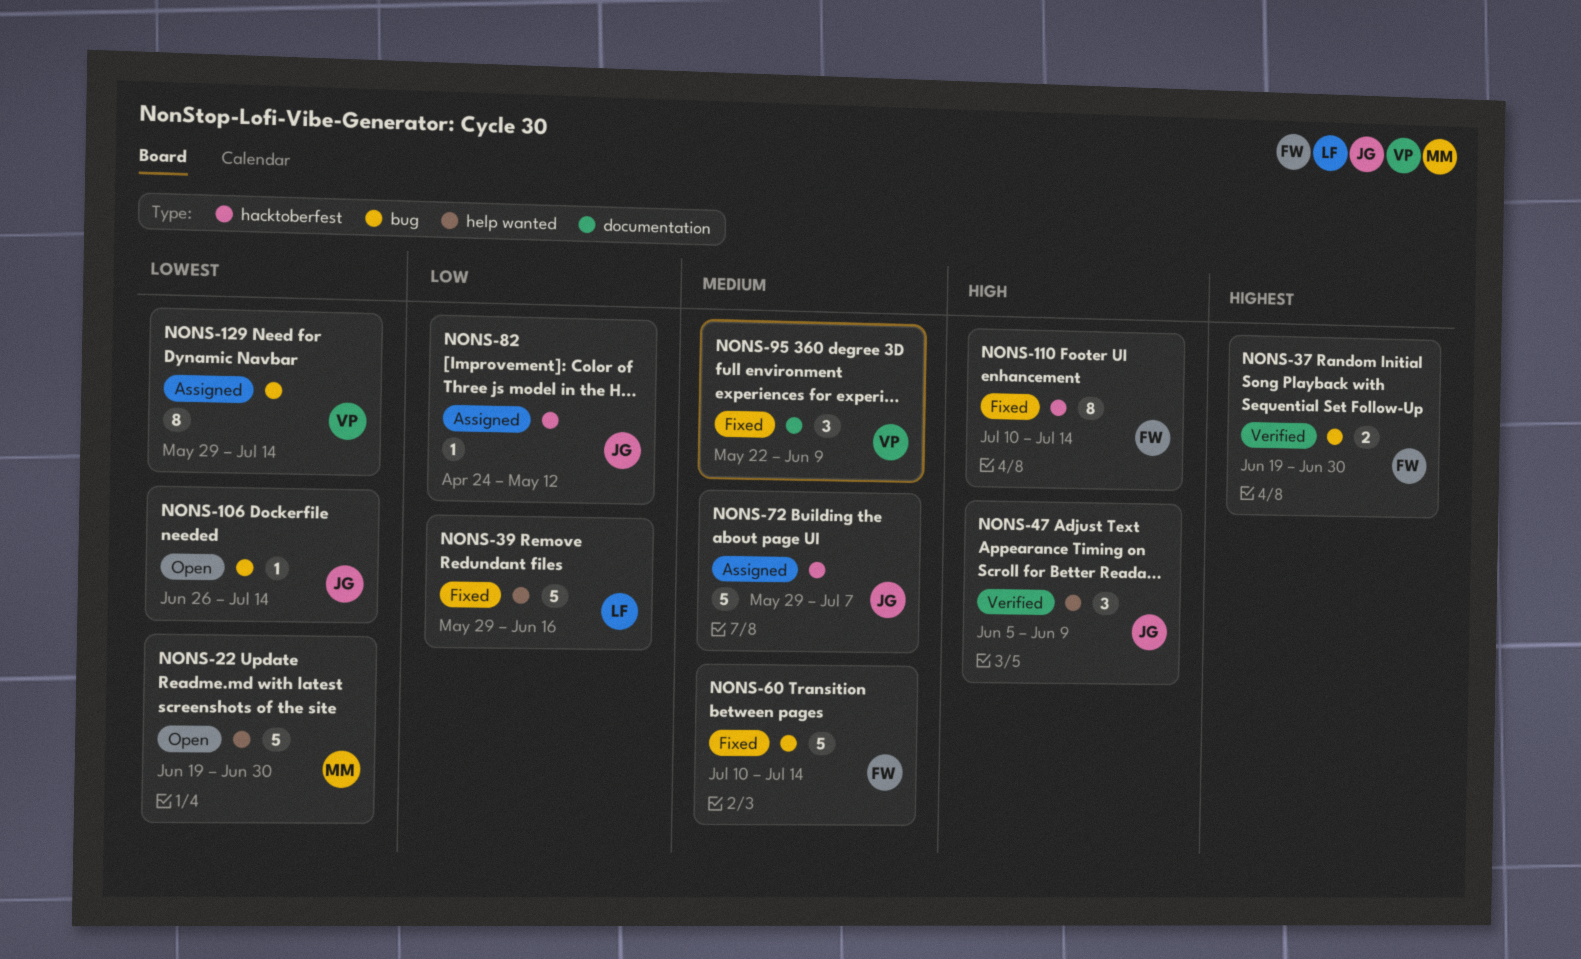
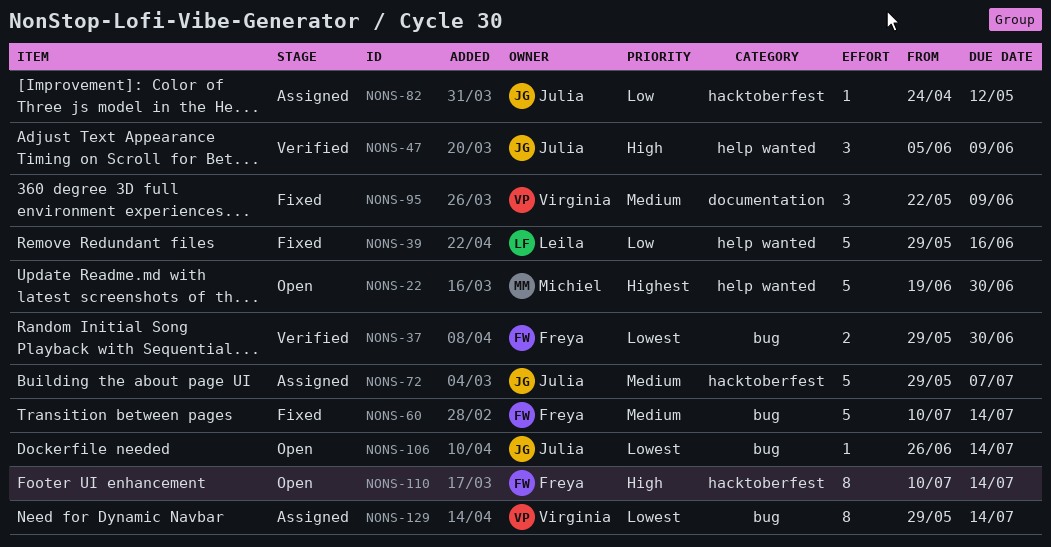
NONS-22, priority: Lowest -> Highest
NONS-37, priority: Highest -> Lowest
NONS-37, start: Jun 19 -> May 29
NONS-110, status: Fixed -> Open

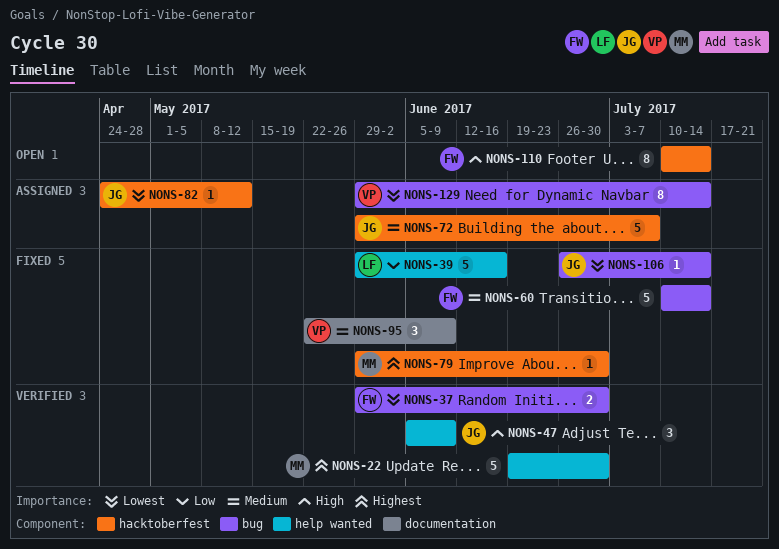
NONS-22, status: Open -> Verified
NONS-79: none -> present
NONS-82, priority: Low -> Lowest
NONS-106, status: Open -> Fixed

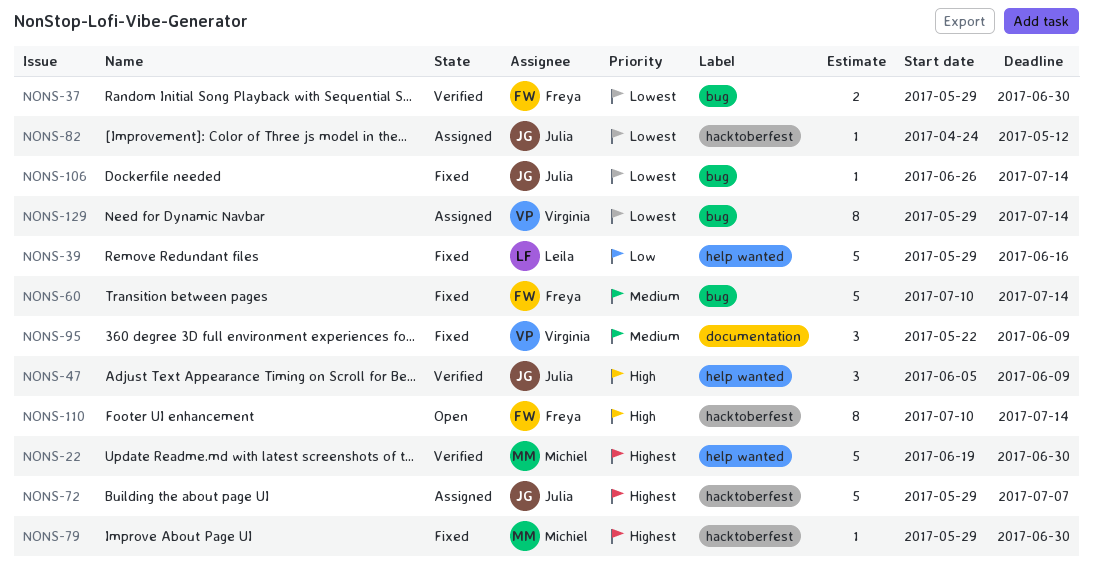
NONS-72, priority: Medium -> Highest

